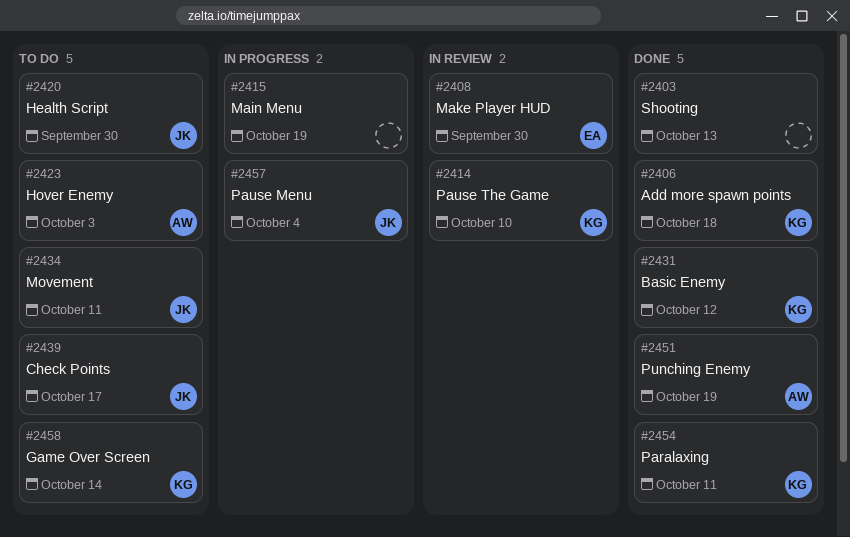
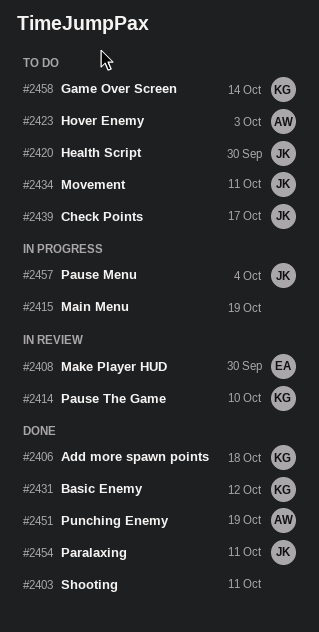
#2403, due: Oct 13 -> Oct 11
#2454, owner: KG -> JK

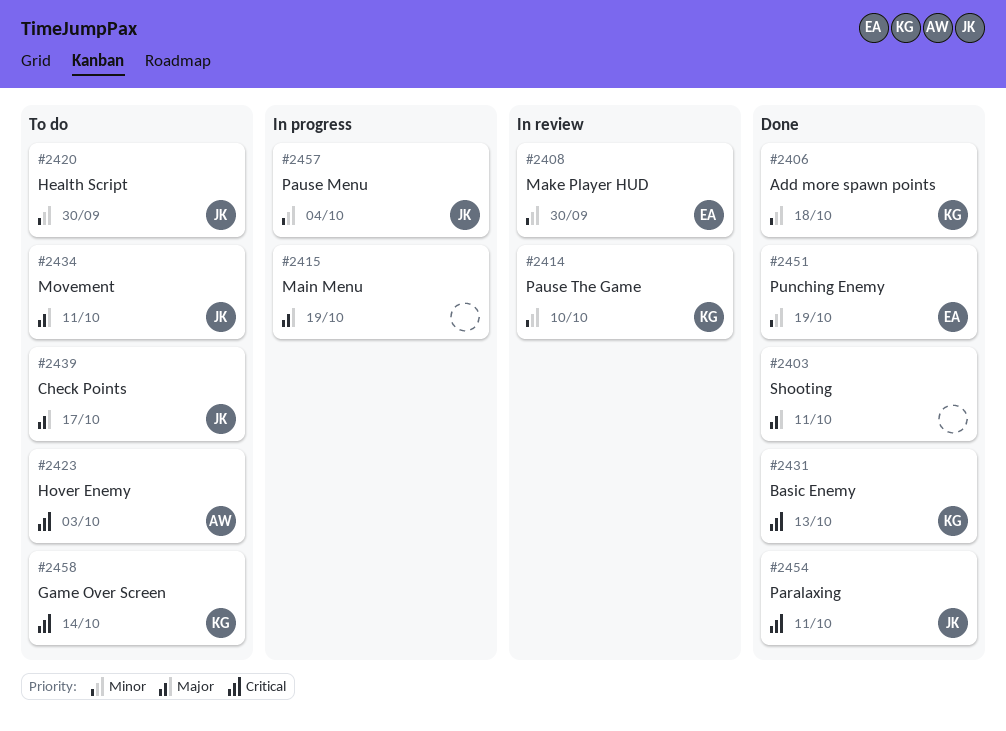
#2431, due: Oct 12 -> Oct 13
#2451, owner: AW -> EA

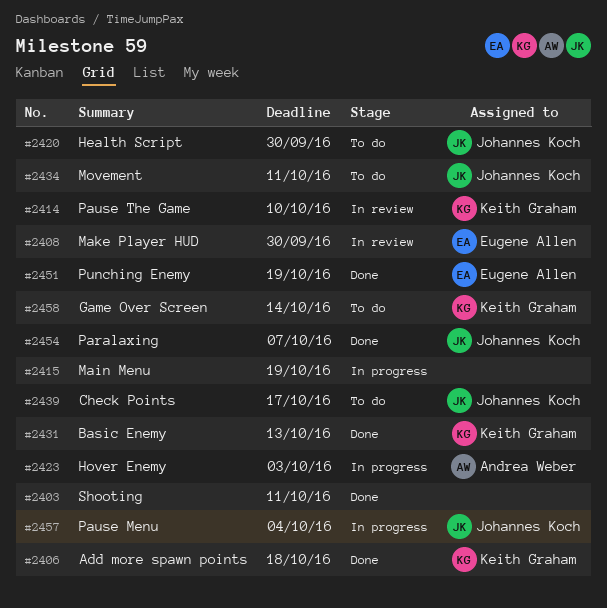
#2423, status: To do -> In progress
#2454, due: Oct 11 -> Oct 7

